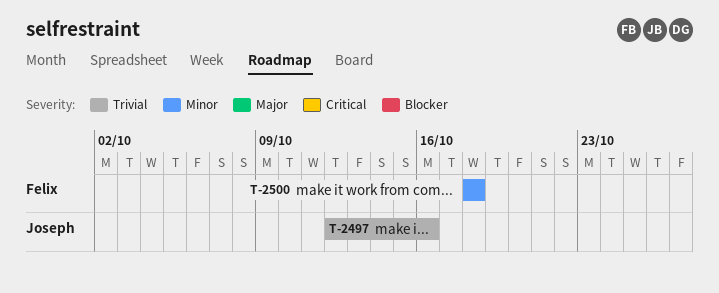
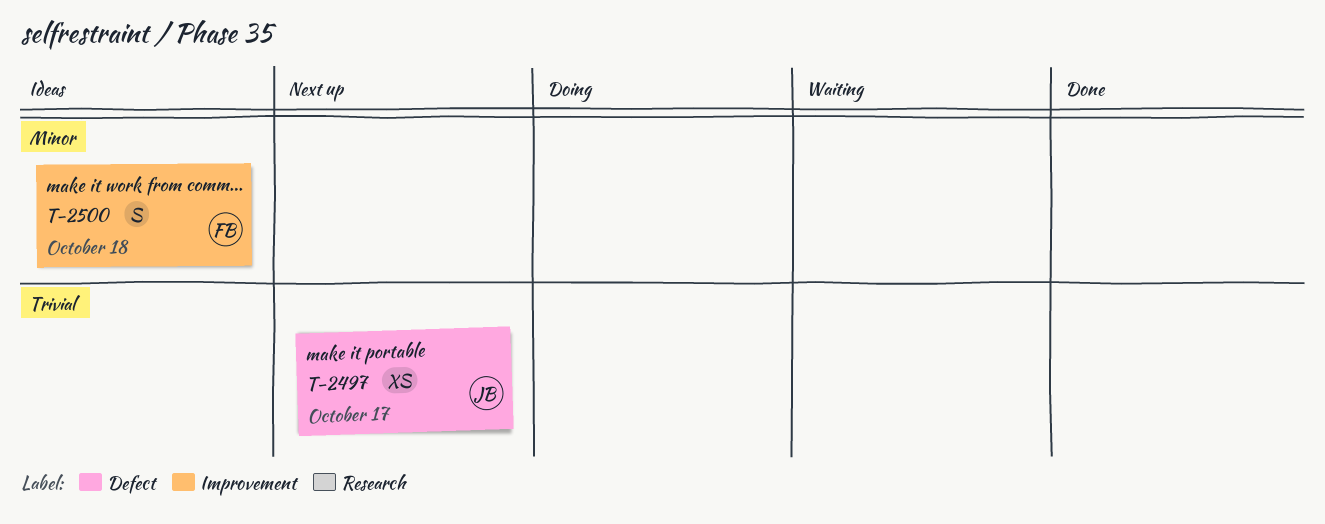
T-2497, due: Oct 16 -> Oct 17

